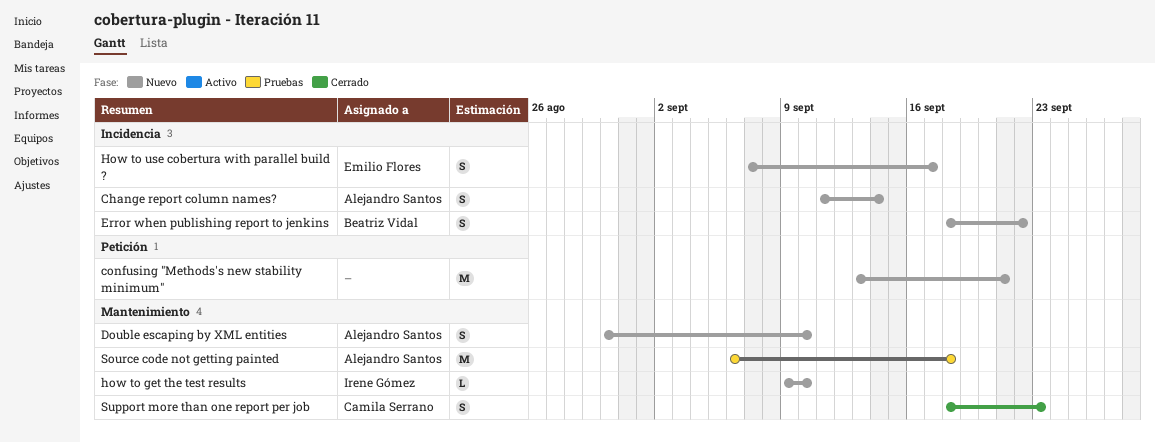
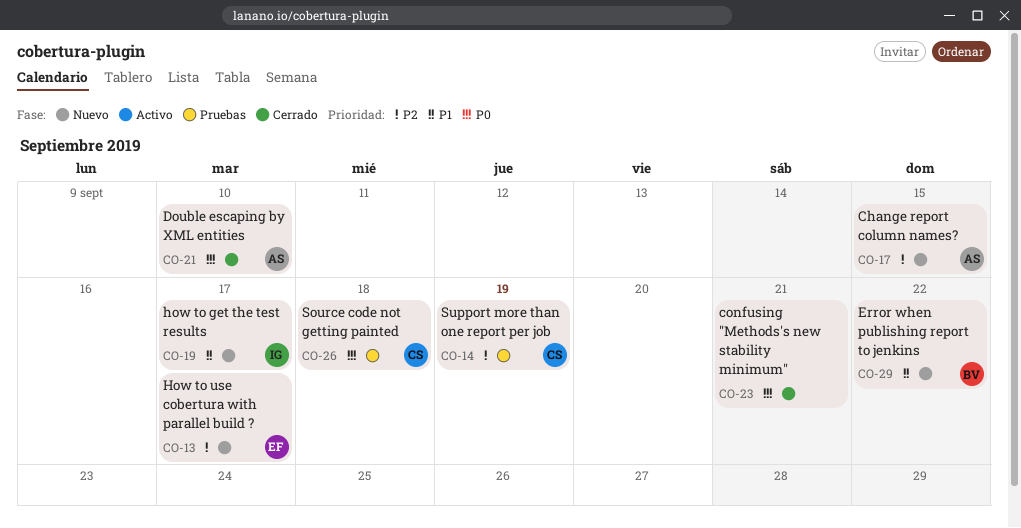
Change report column names?, due: Sep 14 -> Sep 15
confusing "Methods's new stability minimum", status: Nuevo -> Cerrado
Double escaping by XML entities, status: Nuevo -> Cerrado
how to get the test results, due: Sep 10 -> Sep 17
Source code not getting painted, owner: Alejandro Santos -> Camila Serrano
Support more than one report per job, status: Cerrado -> Pruebas
Support more than one report per job, due: Sep 23 -> Sep 19

